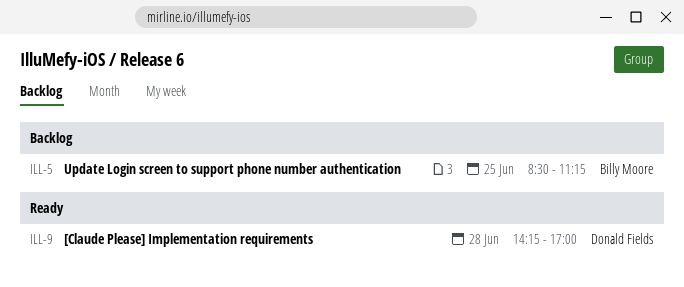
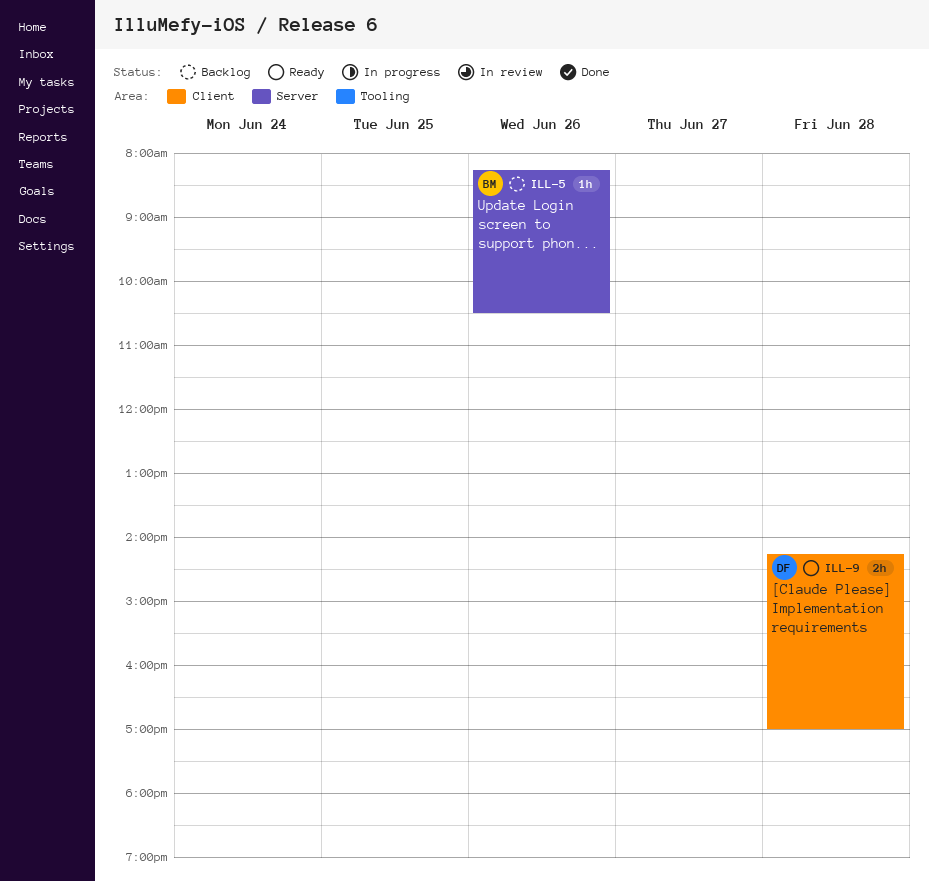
ILL-5, day: Jun 25 -> Jun 26
ILL-5, begins: 08:30 -> 08:15
ILL-5, ends: 11:15 -> 10:30

